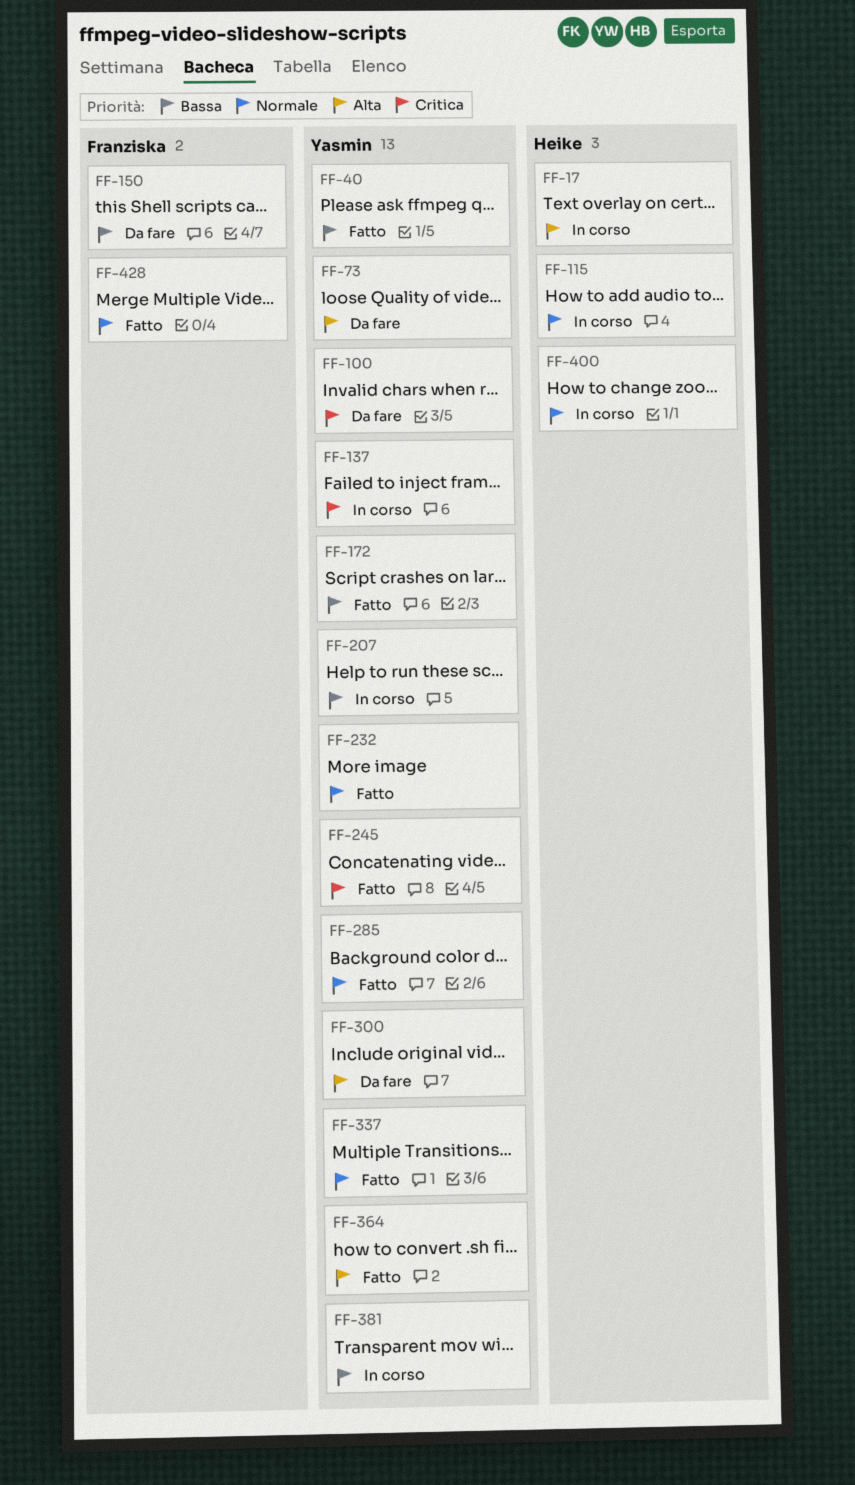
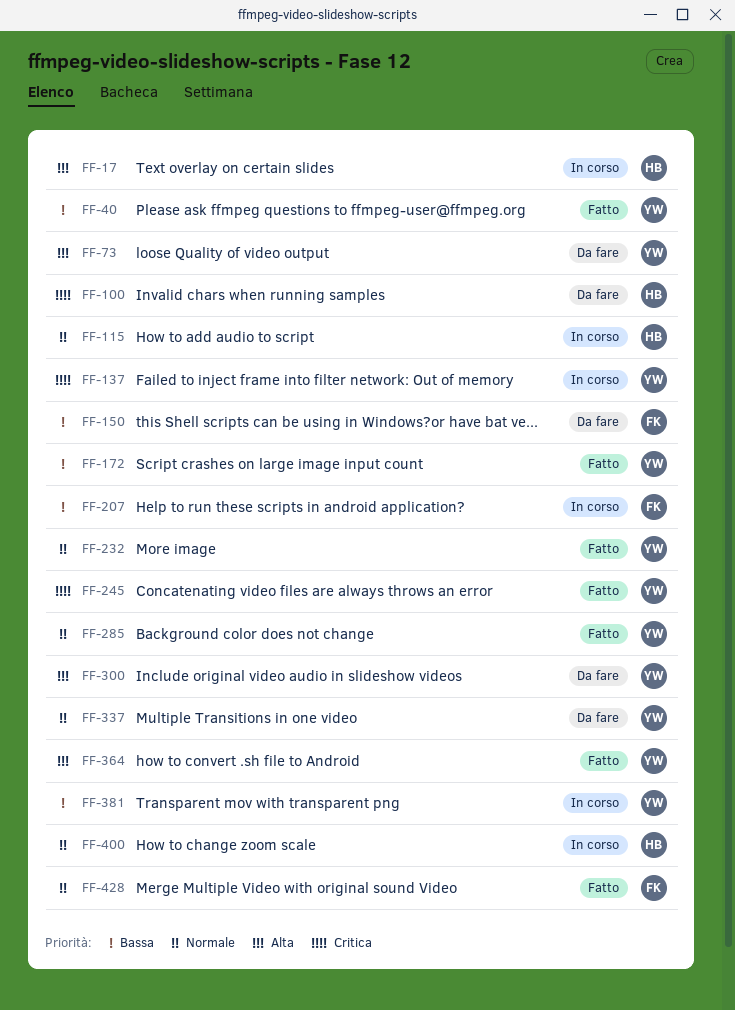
FF-100, owner: Yasmin -> Heike
FF-207, owner: Yasmin -> Franziska
FF-337, status: Fatto -> Da fare

